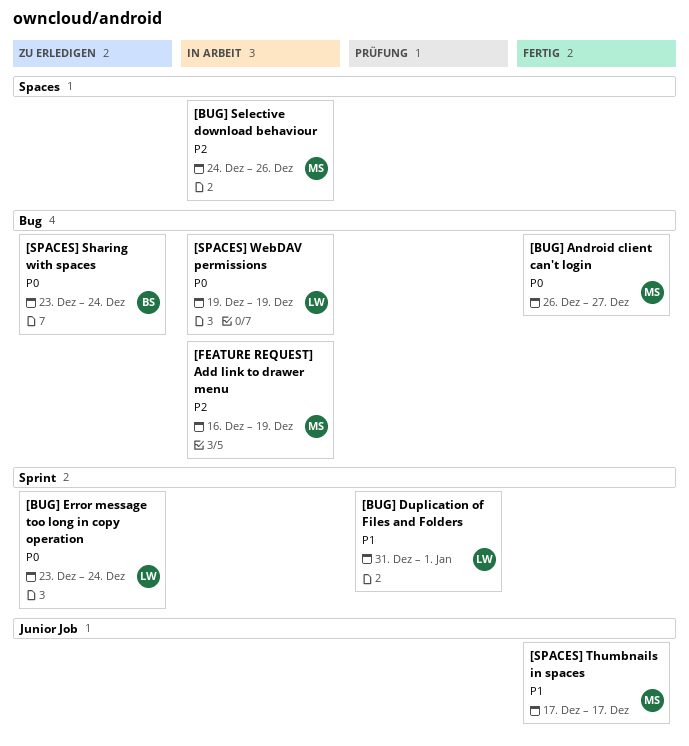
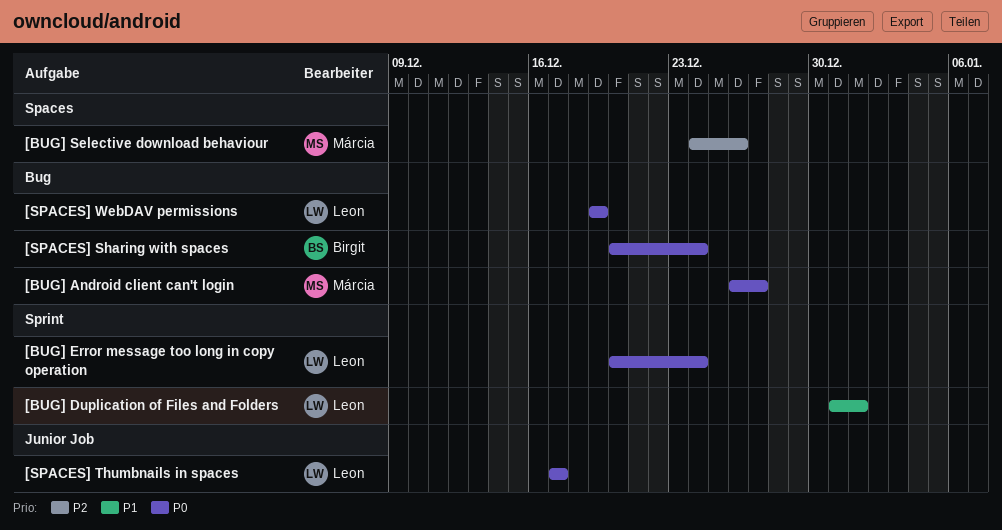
[BUG] Error message too long in copy operation, start: Dec 23 -> Dec 20
[FEATURE REQUEST] Add link to drawer menu: present -> none
[SPACES] Sharing with spaces, start: Dec 23 -> Dec 20
[SPACES] Thumbnails in spaces, owner: Márcia -> Leon
[SPACES] Thumbnails in spaces, priority: P1 -> P0

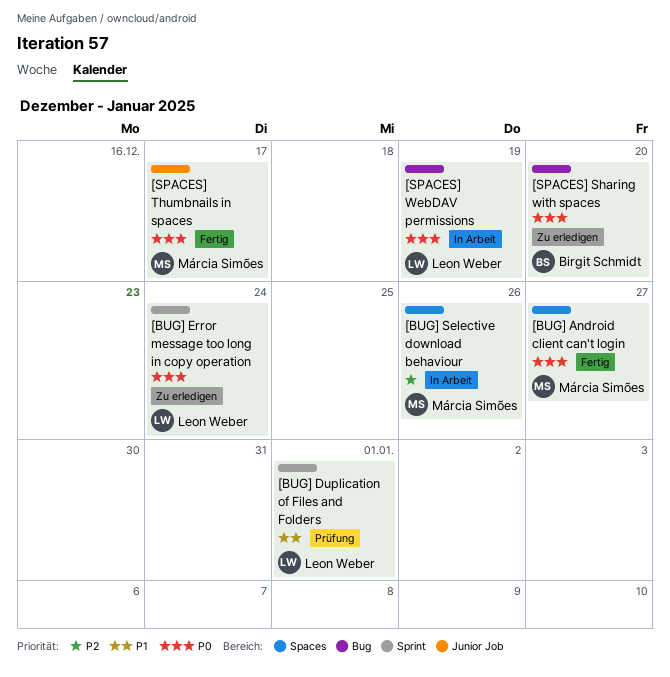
[BUG] Android client can't login, label: Bug -> Spaces
[SPACES] Sharing with spaces, due: Dec 24 -> Dec 20
[SPACES] Thumbnails in spaces, owner: Leon Weber -> Márcia Simões

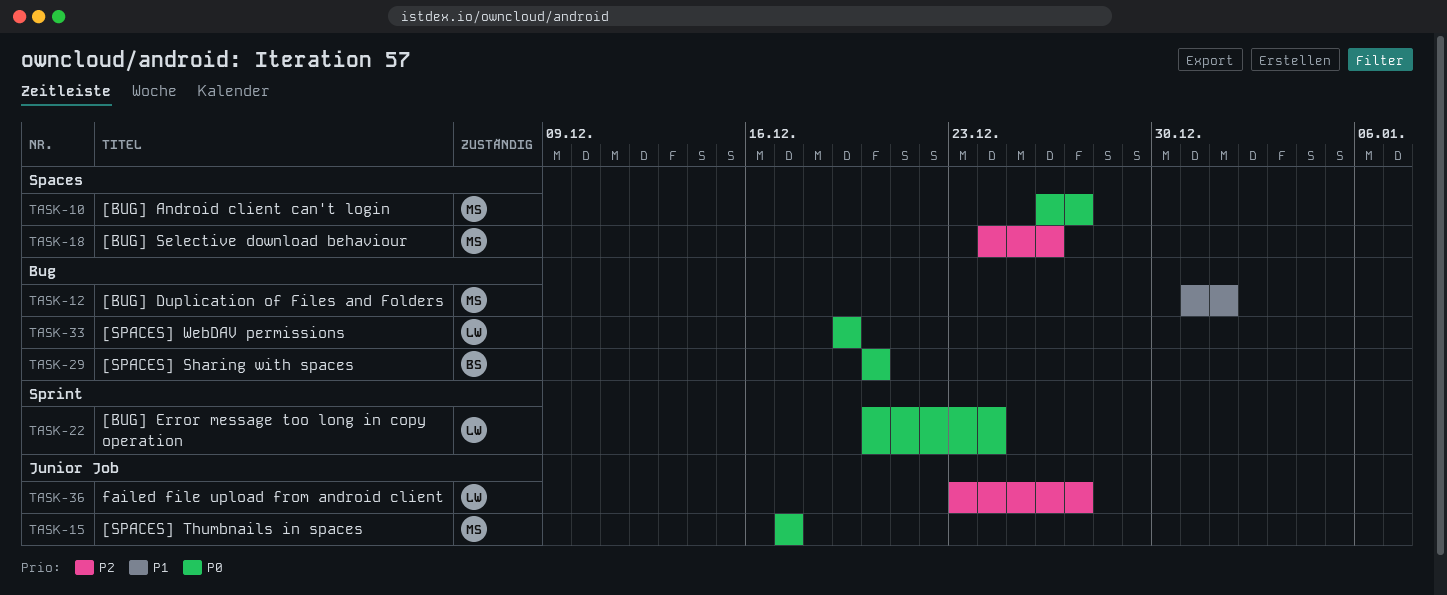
[BUG] Duplication of Files and Folders, owner: Leon Weber -> Márcia Simões
[BUG] Duplication of Files and Folders, label: Sprint -> Bug
failed file upload from android client: none -> present

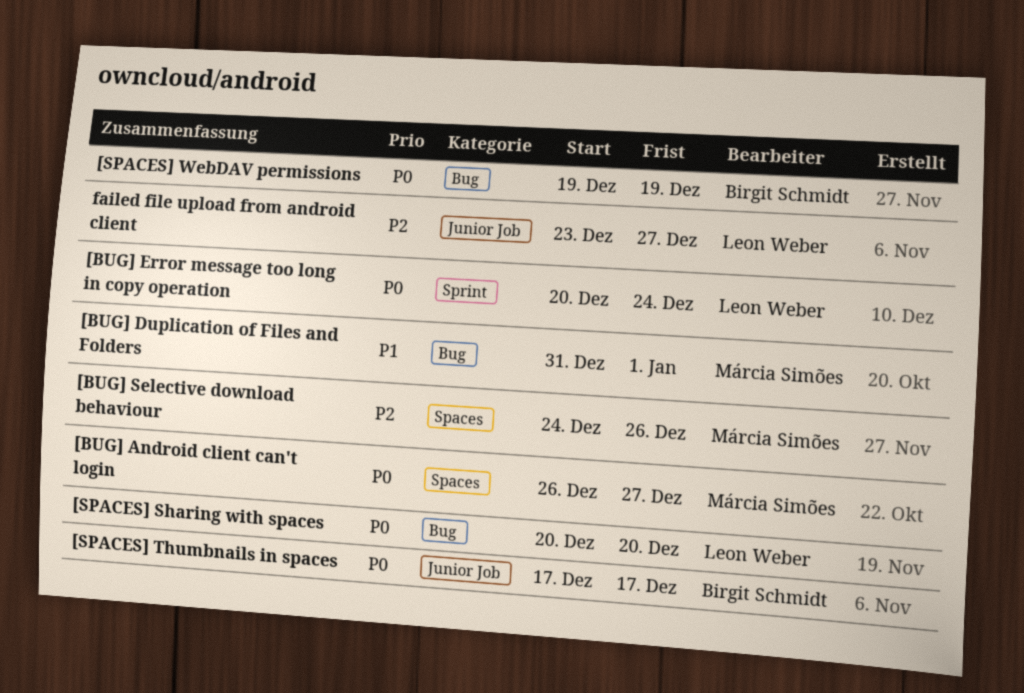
[SPACES] Sharing with spaces, owner: Birgit Schmidt -> Leon Weber
[SPACES] Thumbnails in spaces, owner: Márcia Simões -> Birgit Schmidt
[SPACES] WebDAV permissions, owner: Leon Weber -> Birgit Schmidt

